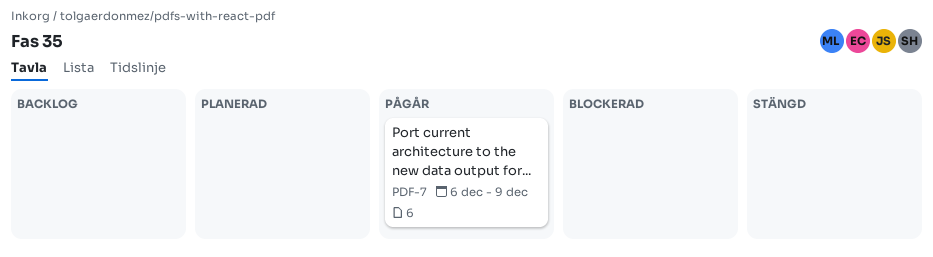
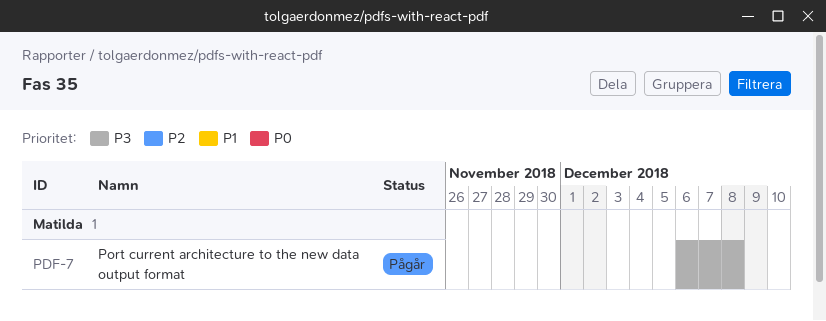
PDF-7, due: Dec 9 -> Dec 8

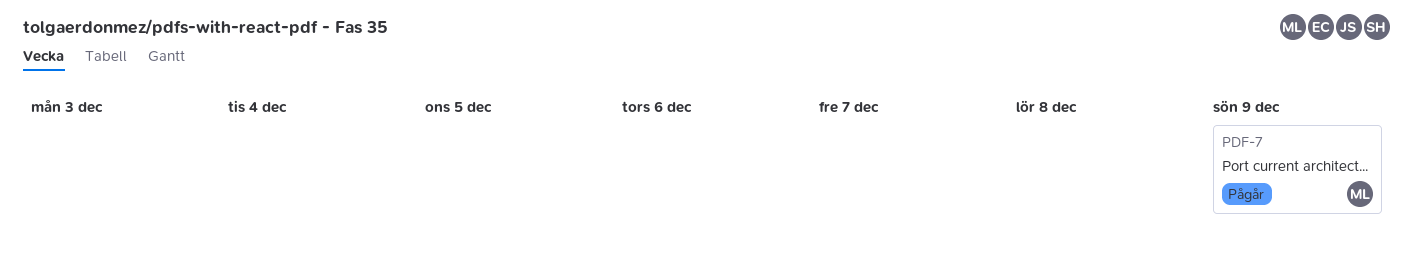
PDF-7, due: Dec 8 -> Dec 9

